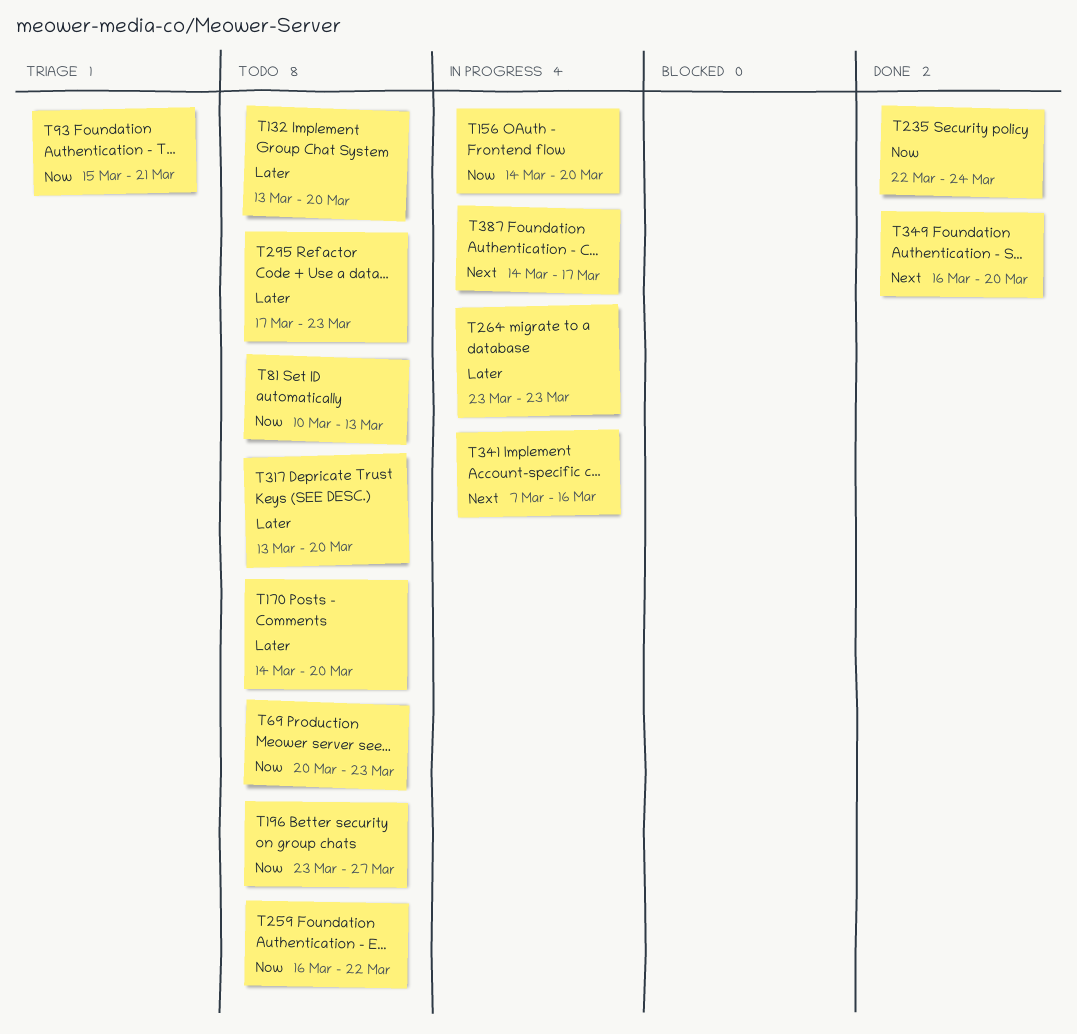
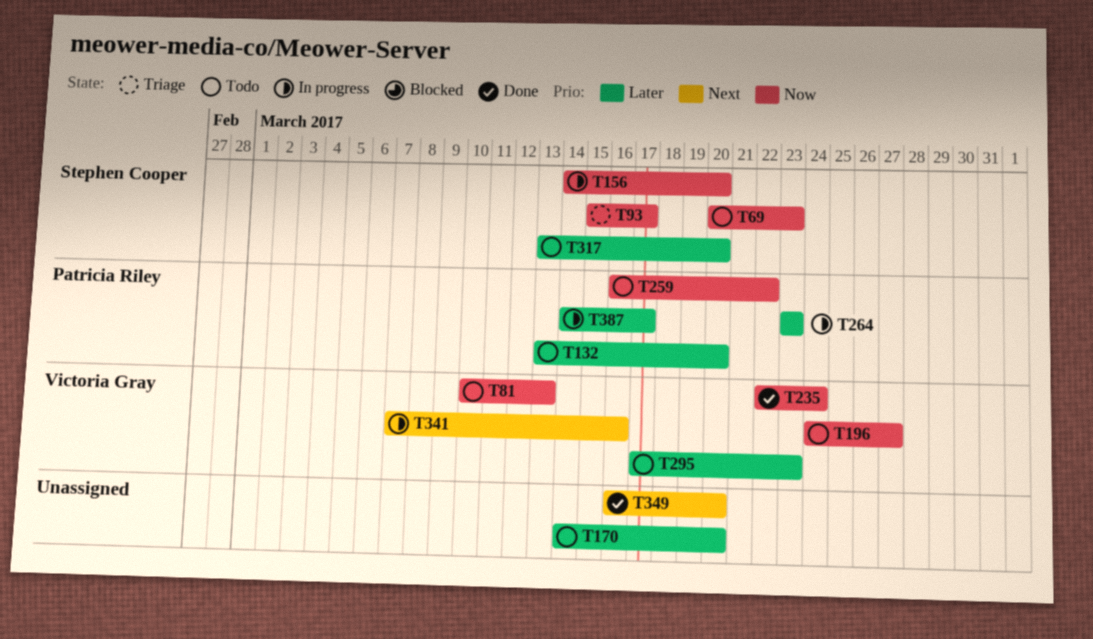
T93, due: Mar 21 -> Mar 17
T196, start: Mar 23 -> Mar 24
T387, priority: Next -> Later

